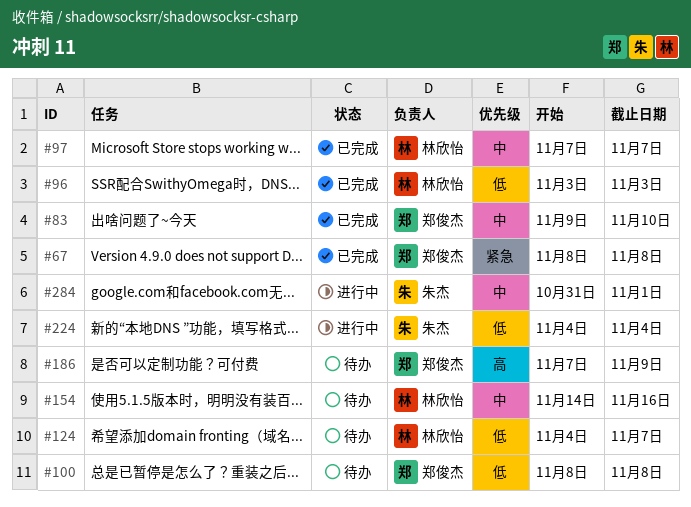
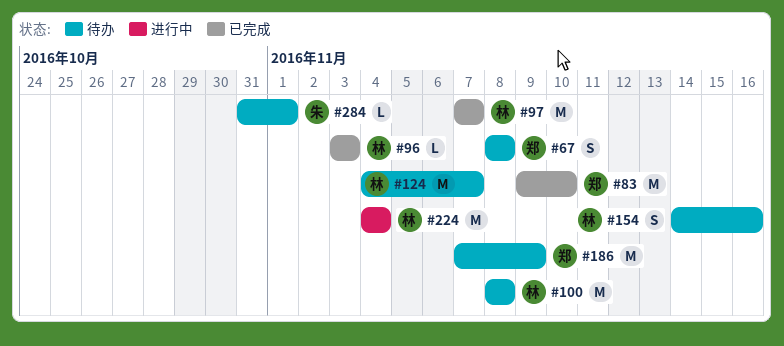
#67, status: 已完成 -> 待办
#100, owner: 郑俊杰 -> 林欣怡
#224, owner: 朱杰 -> 林欣怡
#284, status: 进行中 -> 待办

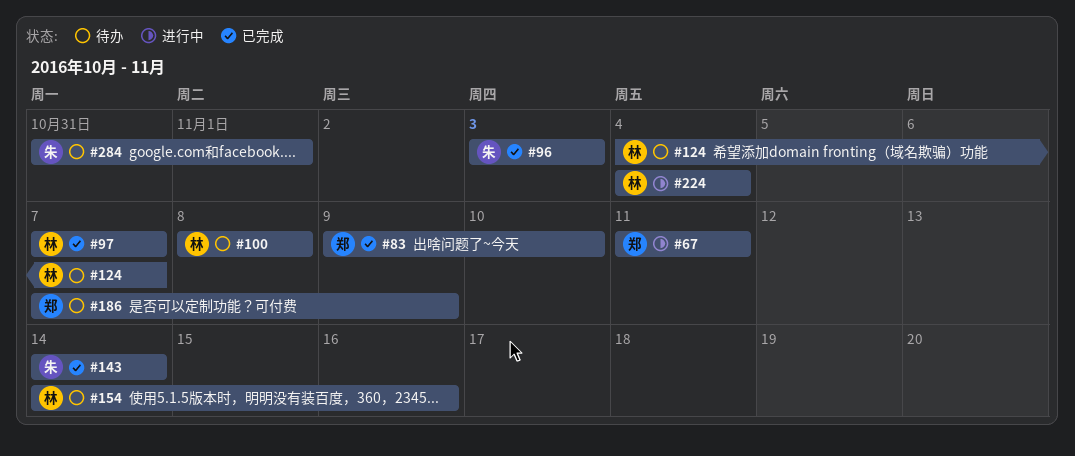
#67, status: 待办 -> 进行中
#67, start: Nov 8 -> Nov 11
#67, due: Nov 8 -> Nov 11
#96, owner: 林 -> 朱
#143: none -> present

